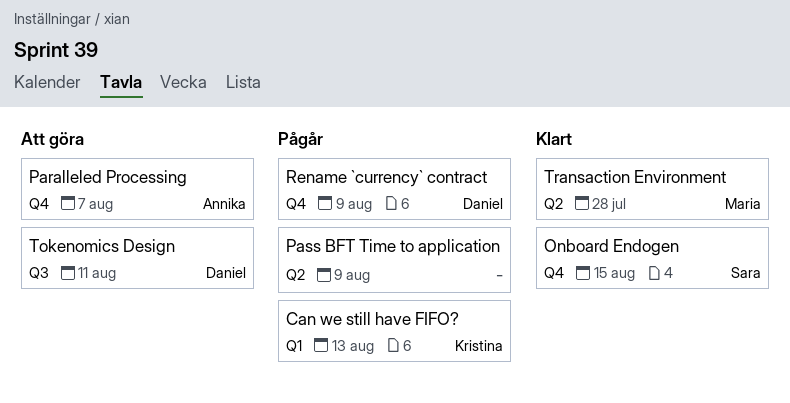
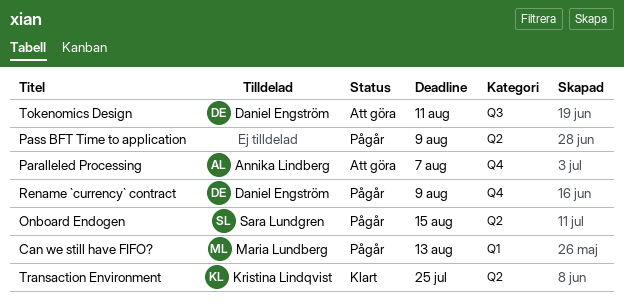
Can we still have FIFO?, owner: Kristina Lindqvist -> Maria Lundberg
Onboard Endogen, status: Klart -> Pågår
Onboard Endogen, label: Q4 -> Q2
Transaction Environment, owner: Maria Lundberg -> Kristina Lindqvist
Transaction Environment, due: Jul 28 -> Jul 25

